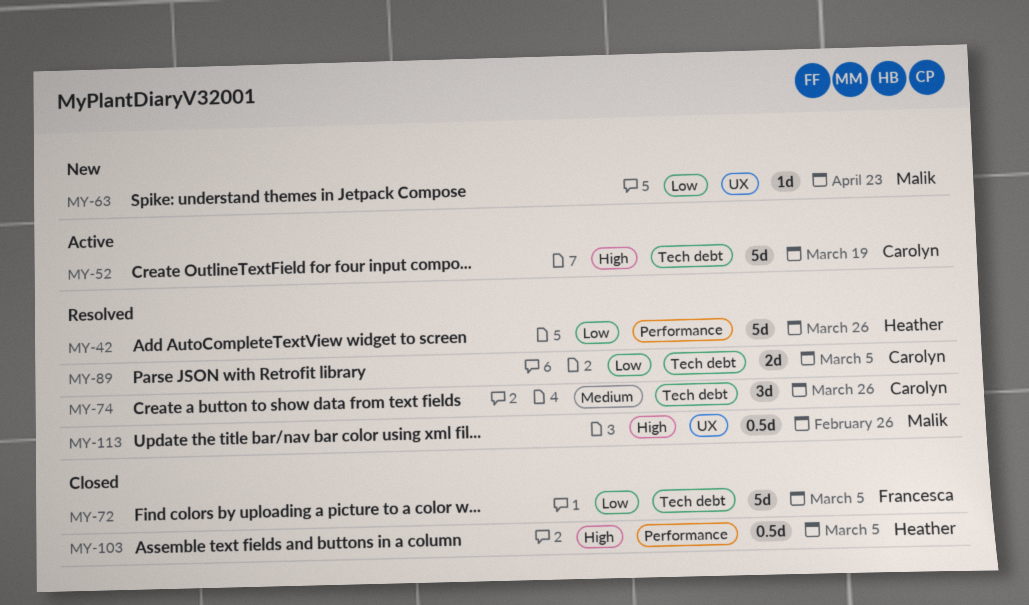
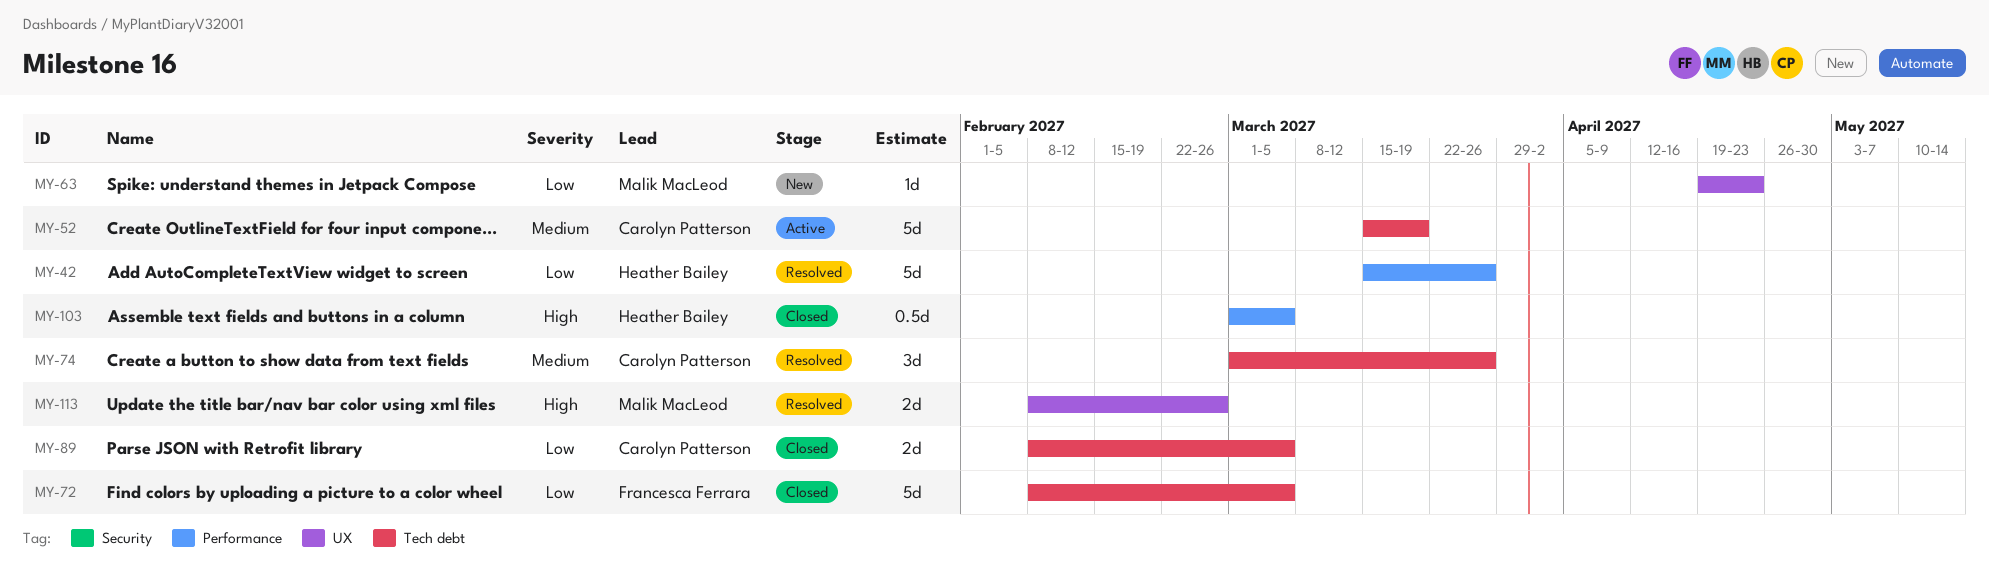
MY-52, priority: High -> Medium
MY-89, status: Resolved -> Closed
MY-113, estimate: 0.5d -> 2d

